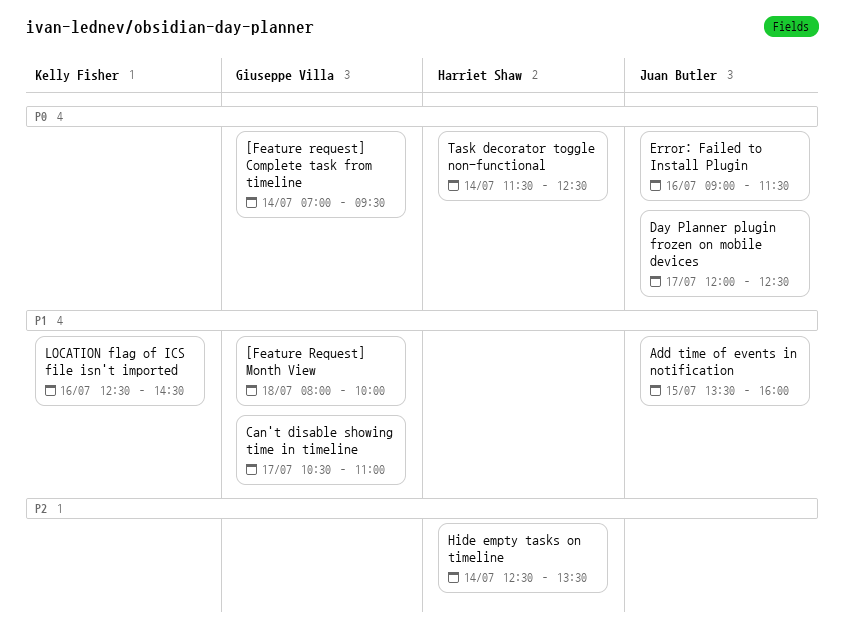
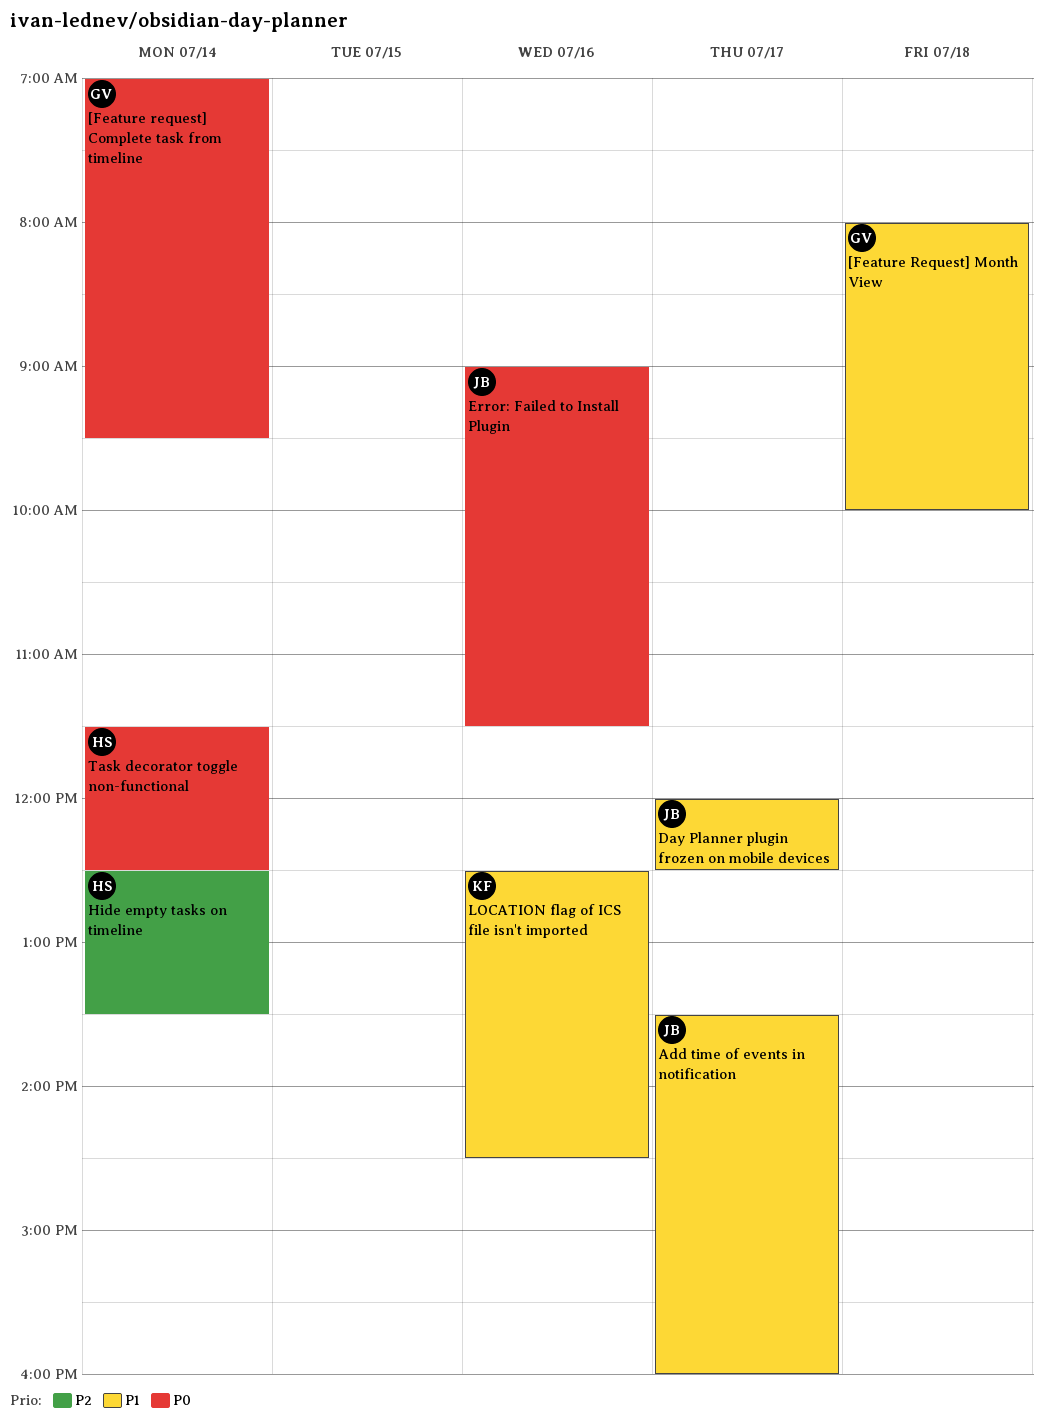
Add time of events in notification, day: Jul 15 -> Jul 17
Can't disable showing time in timeline: present -> none
Day Planner plugin frozen on mobile devices, priority: P0 -> P1

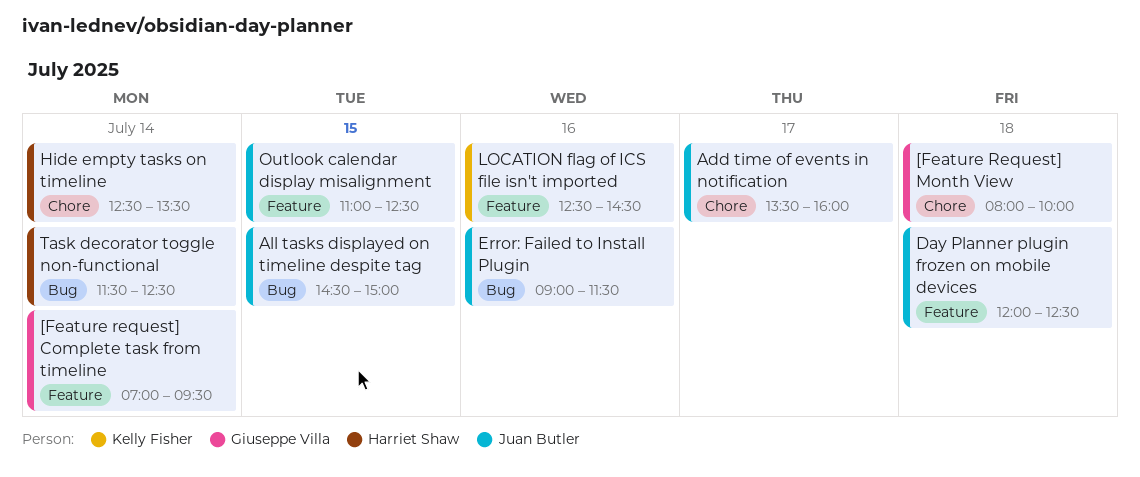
All tasks displayed on timeline despite tag: none -> present
Day Planner plugin frozen on mobile devices, day: Jul 17 -> Jul 18
Outlook calendar display misalignment: none -> present

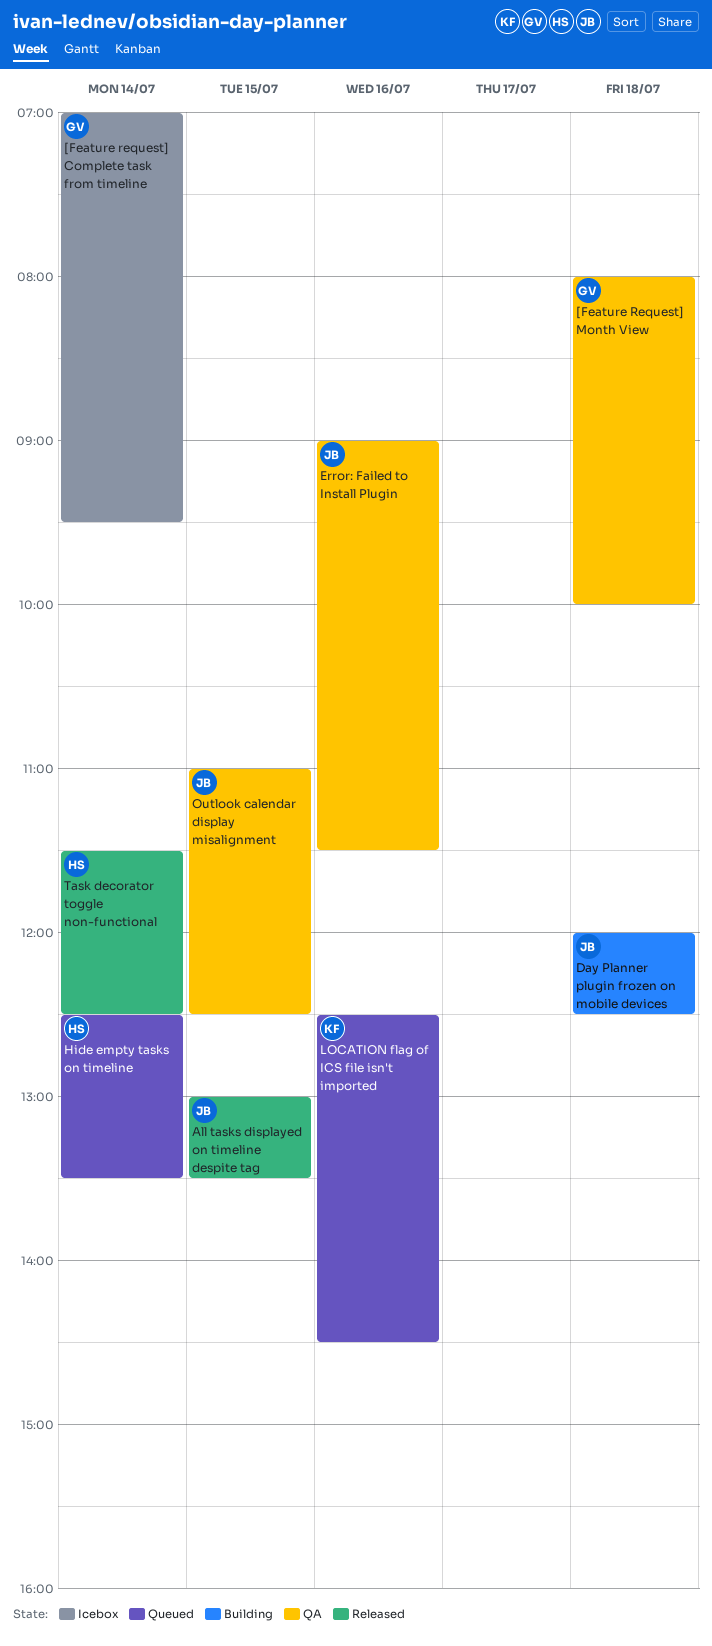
Add time of events in notification: present -> none
All tasks displayed on timeline despite tag, begins: 14:30 -> 13:00
All tasks displayed on timeline despite tag, ends: 15:00 -> 13:30

